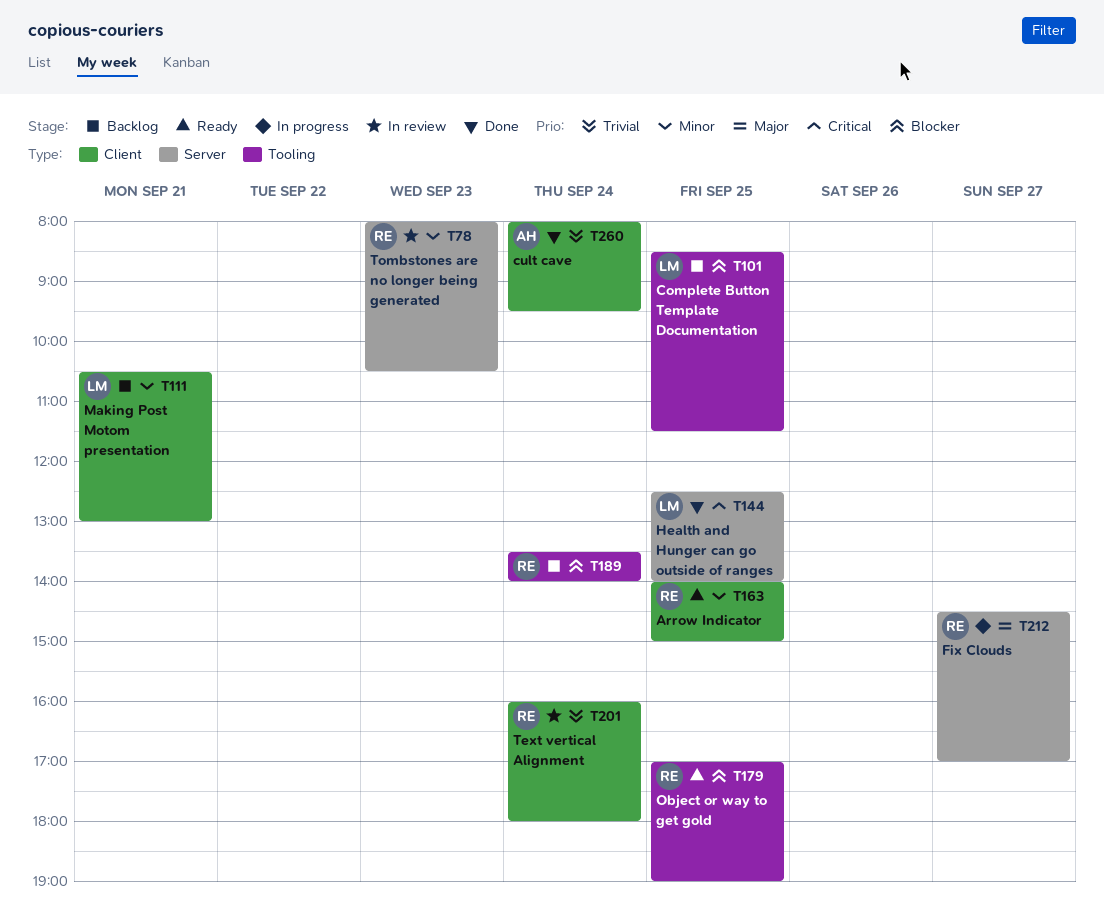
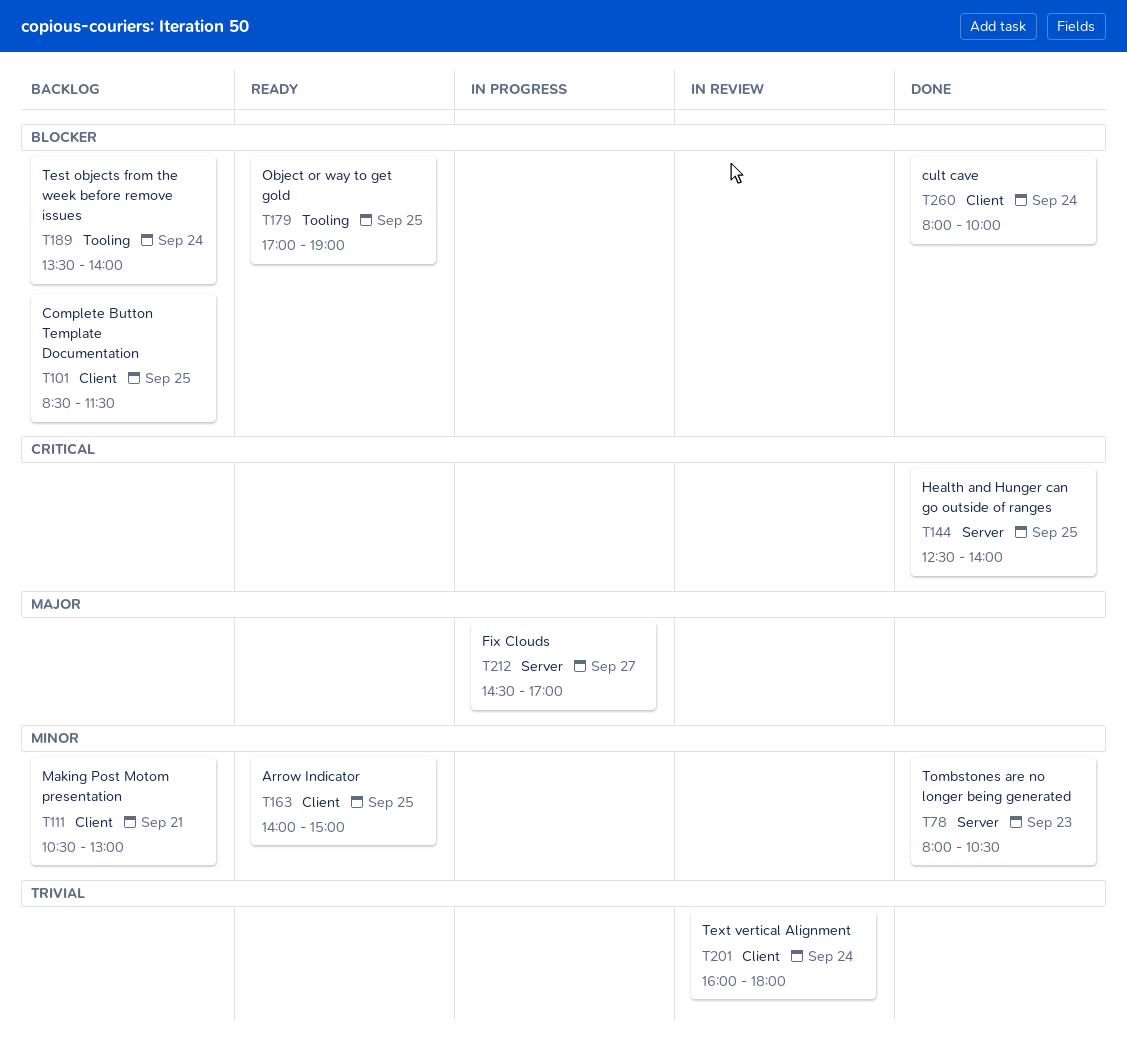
T78, status: In review -> Done
T101, label: Tooling -> Client
T260, priority: Trivial -> Blocker
T260, ends: 09:30 -> 10:00

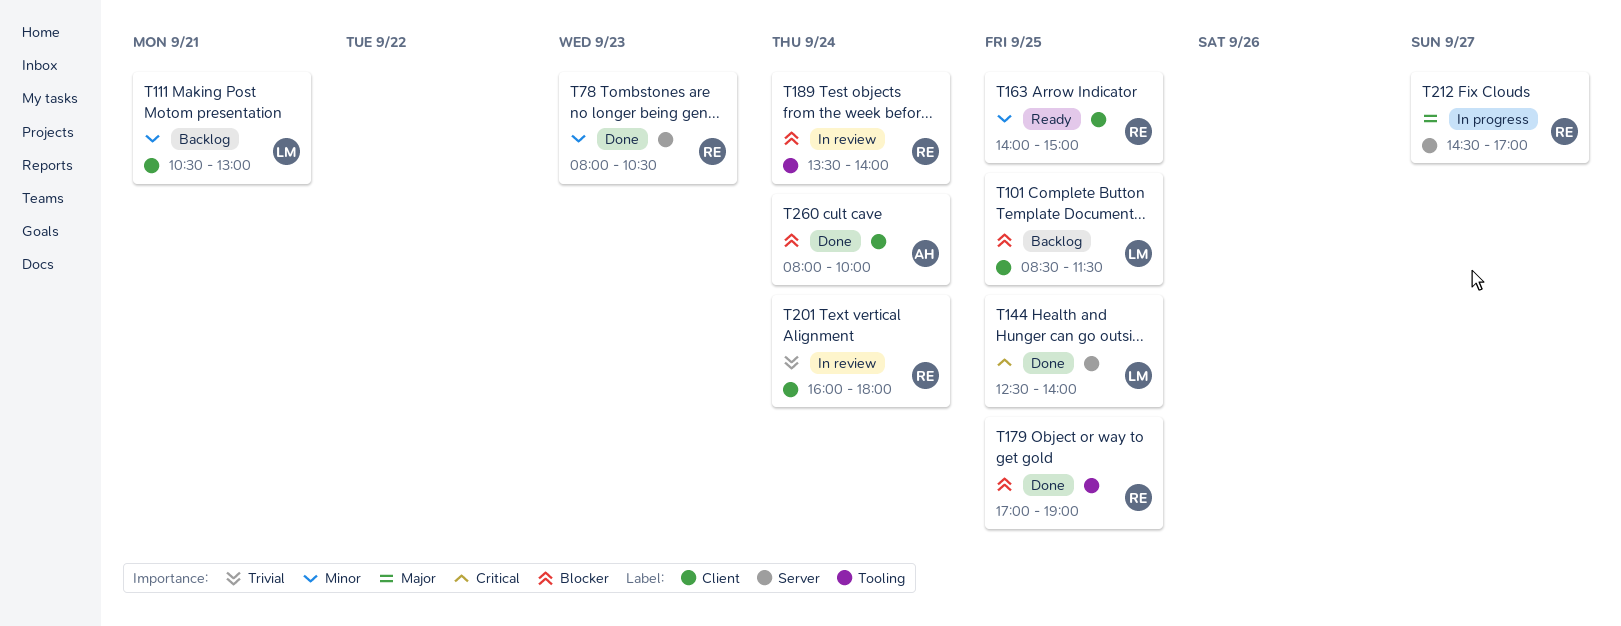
T179, status: Ready -> Done
T189, status: Backlog -> In review

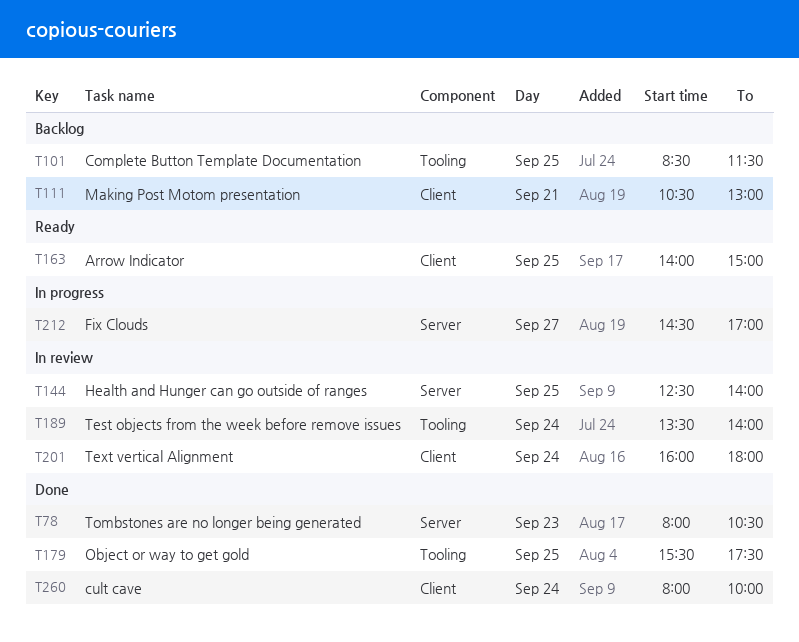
T101, label: Client -> Tooling
T144, status: Done -> In review
T179, begins: 17:00 -> 15:30
T179, ends: 19:00 -> 17:30

